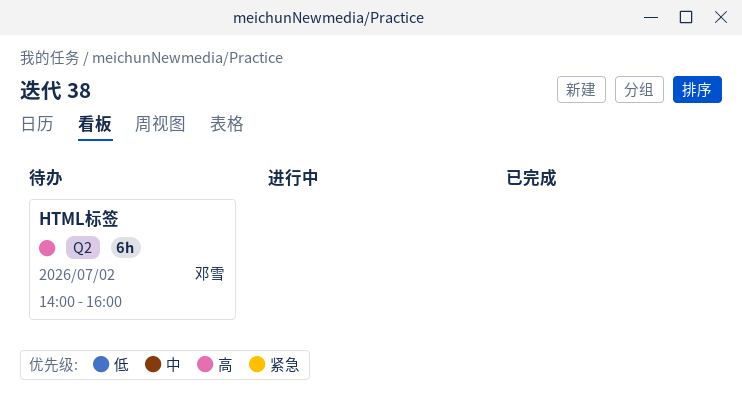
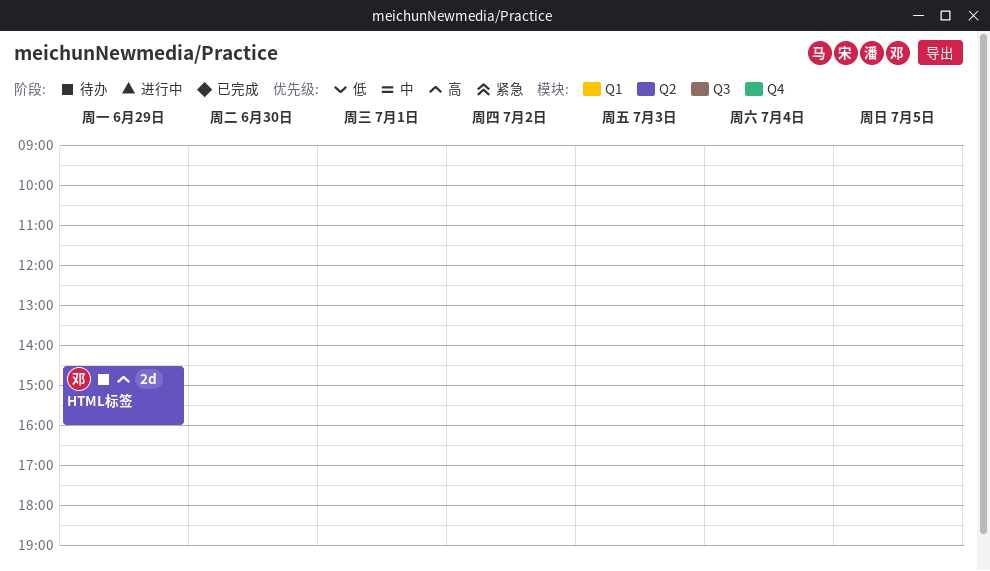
HTML标签, estimate: 6h -> 2d
HTML标签, day: Jul 2 -> Jun 29
HTML标签, begins: 14:00 -> 14:30

